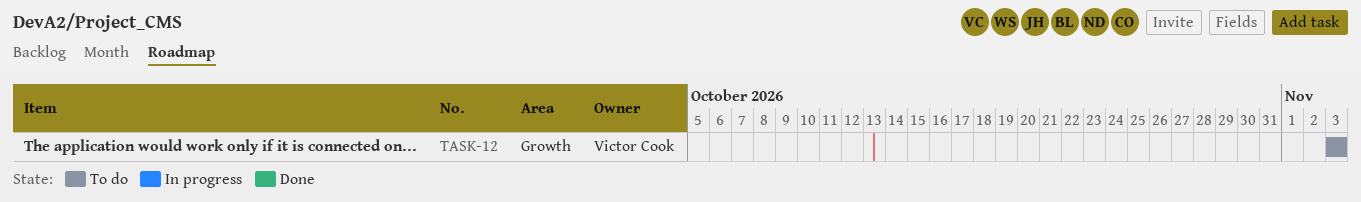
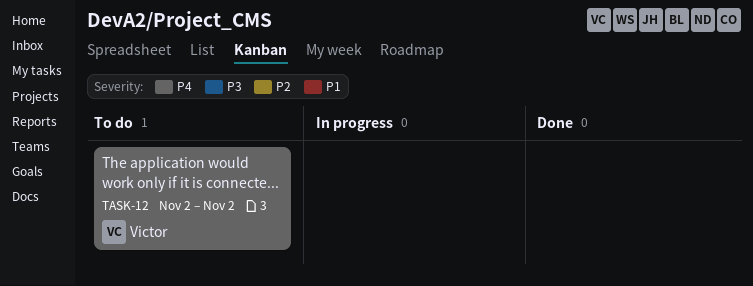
TASK-12, start: Nov 3 -> Nov 2
TASK-12, due: Nov 3 -> Nov 2

